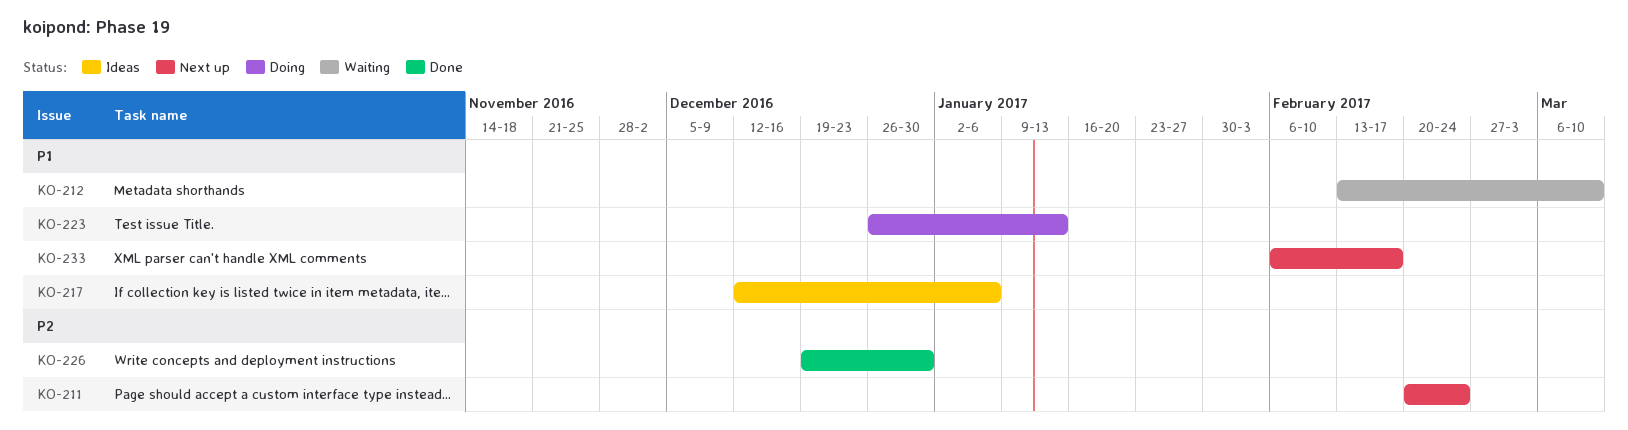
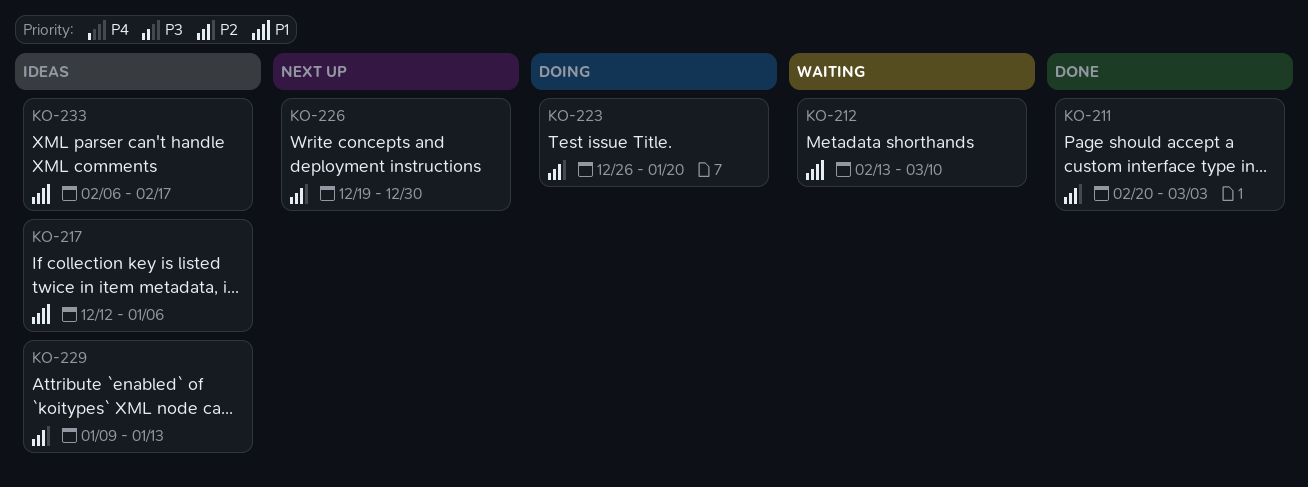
KO-211, status: Next up -> Done
KO-211, due: Feb 24 -> Mar 3
KO-223, priority: P1 -> P2
KO-223, due: Jan 13 -> Jan 20
KO-226, status: Done -> Next up
KO-229: none -> present
KO-233, status: Next up -> Ideas

